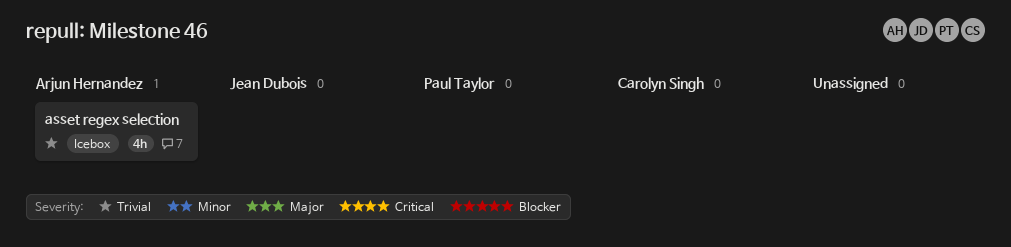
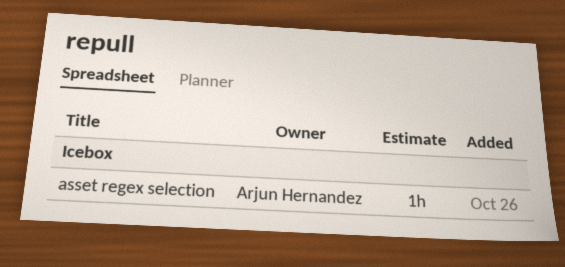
asset regex selection, estimate: 4h -> 1h

